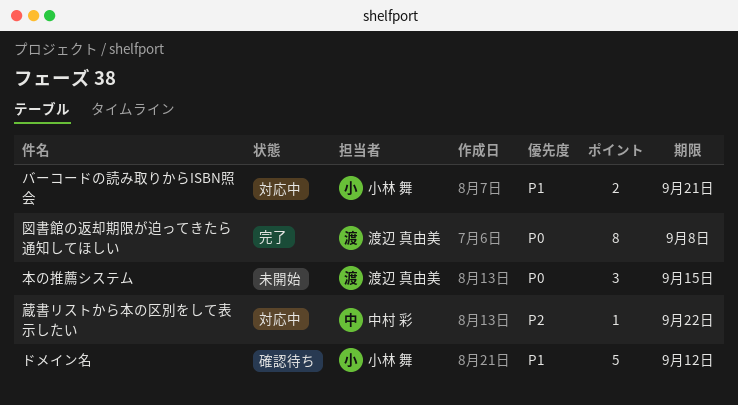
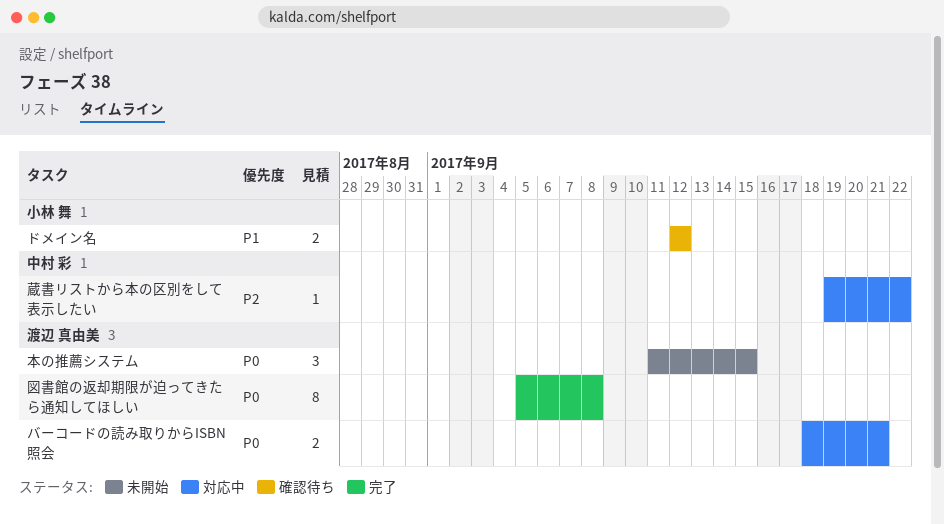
ドメイン名, estimate: 5 -> 2
バーコードの読み取りからISBN照会, owner: 小林 舞 -> 渡辺 真由美
バーコードの読み取りからISBN照会, priority: P1 -> P0

